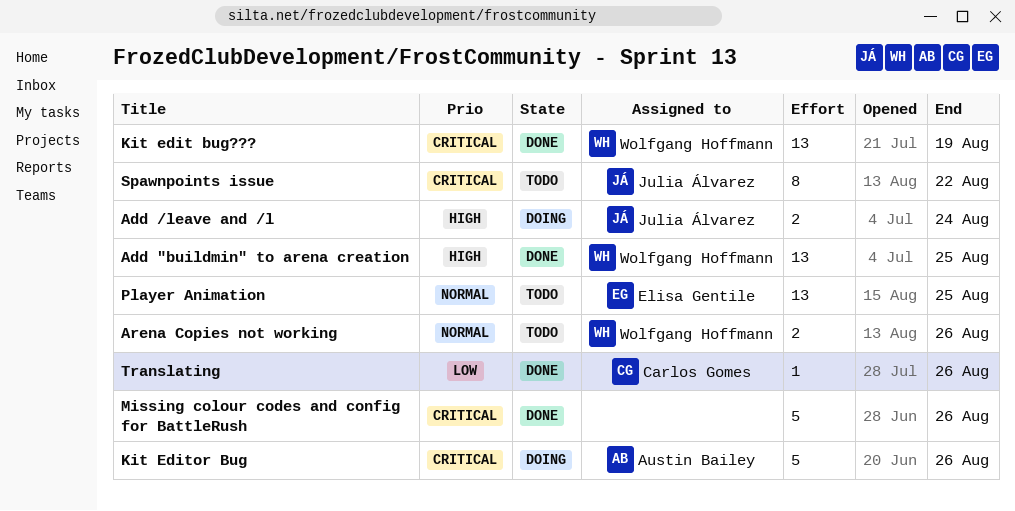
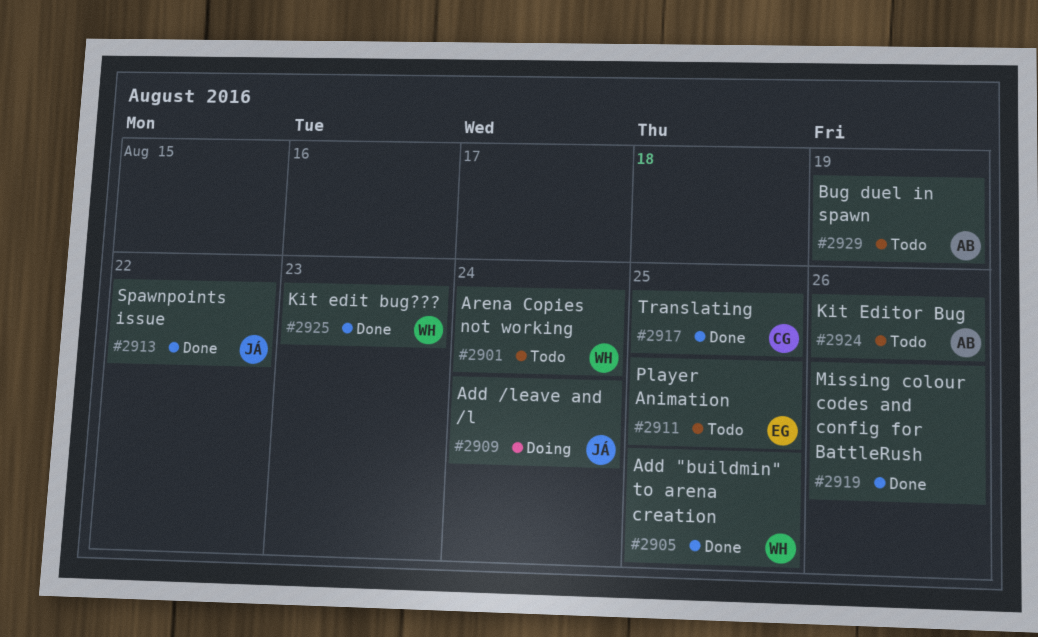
Arena Copies not working, due: Aug 26 -> Aug 24
Bug duel in spawn: none -> present
Kit edit bug???, due: Aug 19 -> Aug 23
Kit Editor Bug, status: Doing -> Todo
Spawnpoints issue, status: Todo -> Done
Translating, due: Aug 26 -> Aug 25

